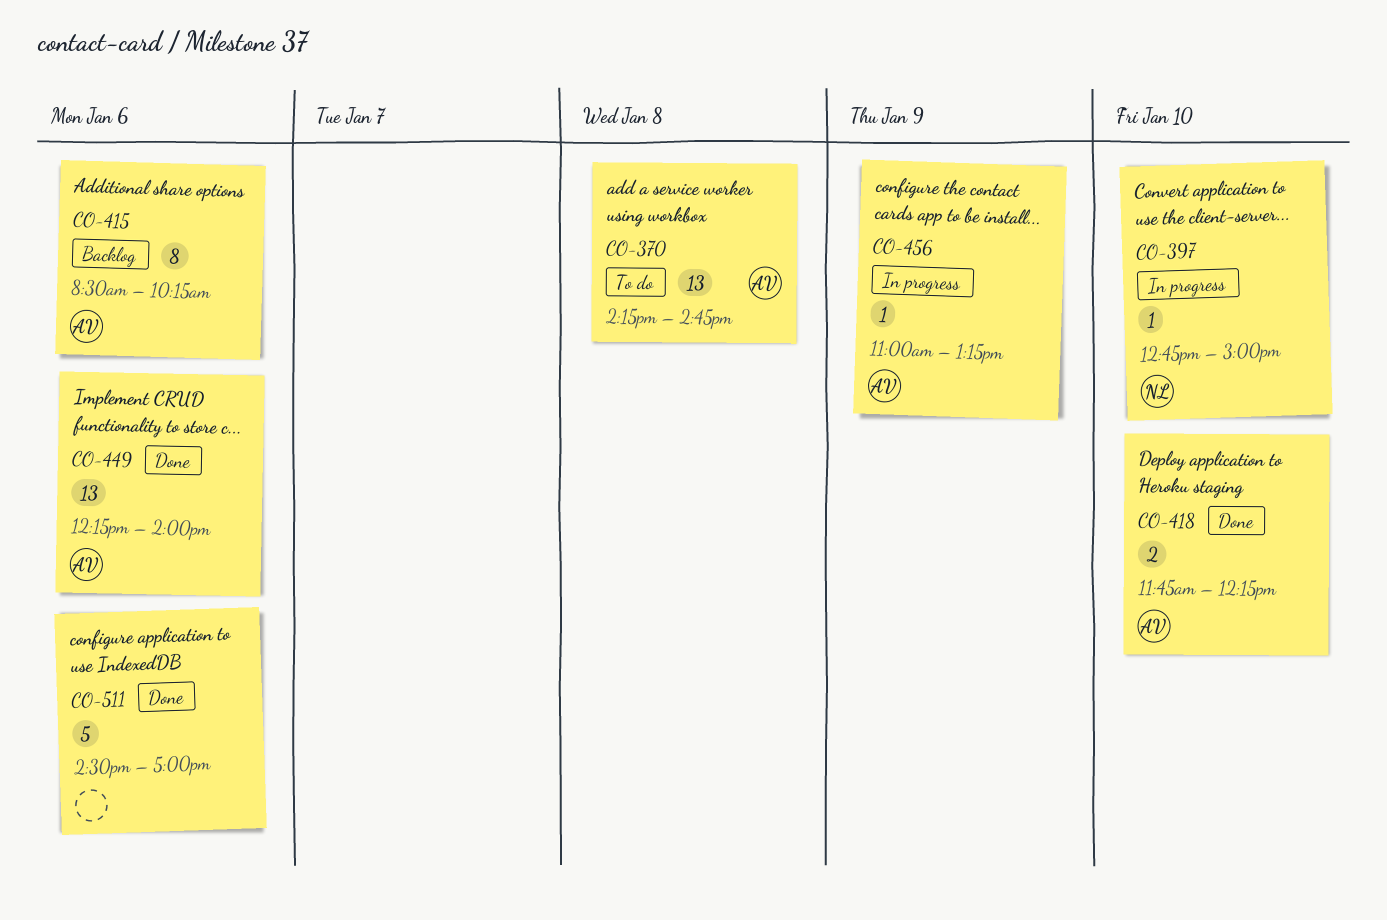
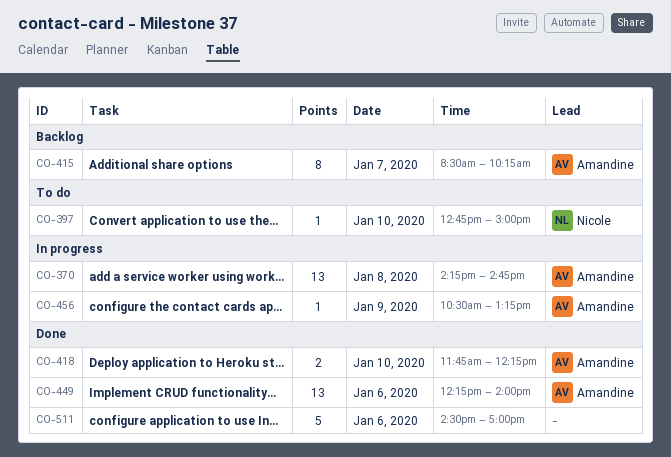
CO-370, status: To do -> In progress
CO-397, status: In progress -> To do
CO-415, day: Jan 6 -> Jan 7
CO-456, begins: 11:00 -> 10:30

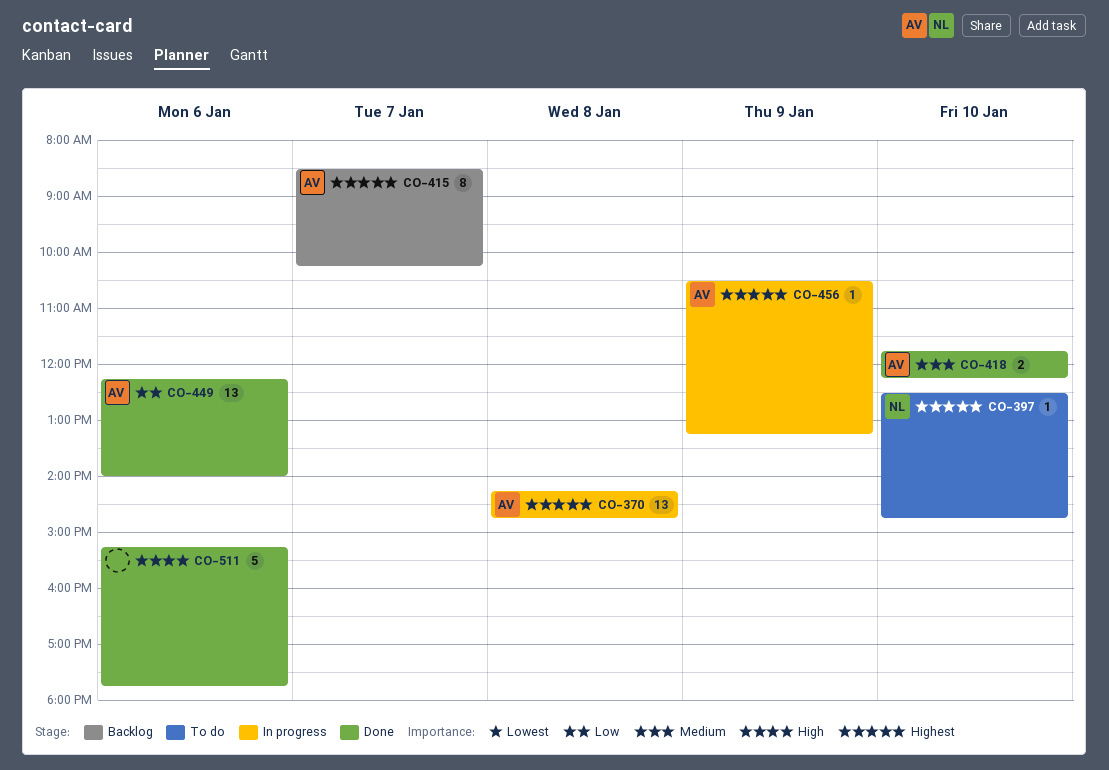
CO-397, begins: 12:45 -> 12:30
CO-397, ends: 15:00 -> 14:45
CO-511, begins: 14:30 -> 15:15
CO-511, ends: 17:00 -> 17:45

